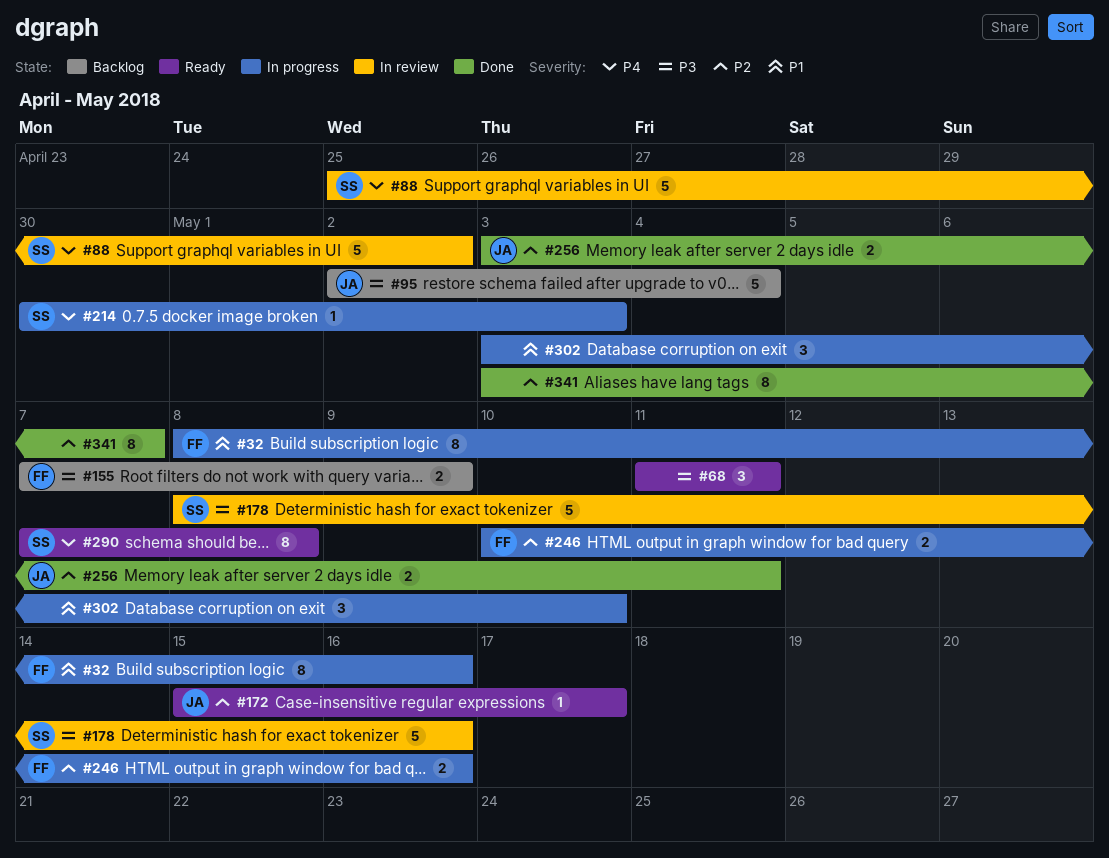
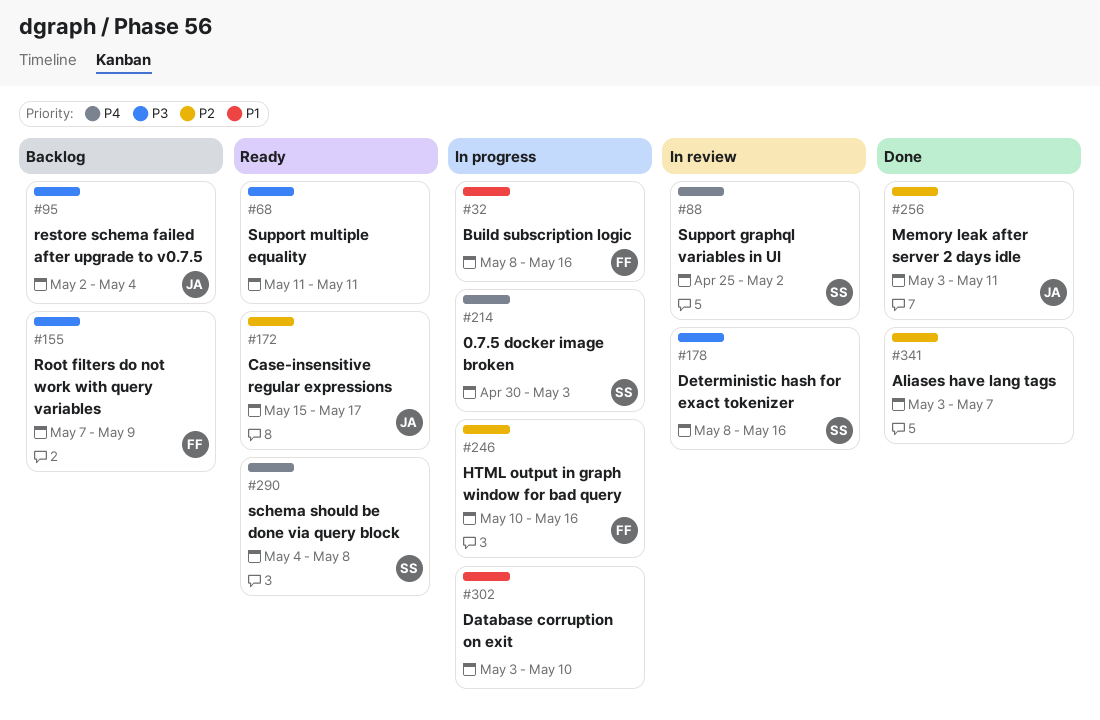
#290, start: May 7 -> May 4

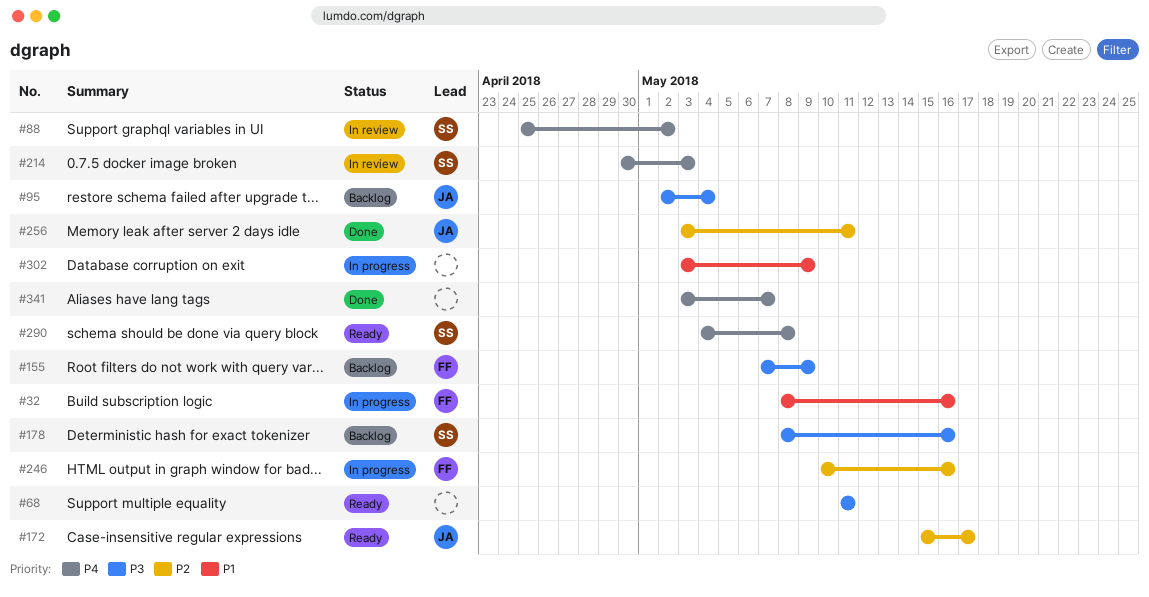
#178, status: In review -> Backlog
#214, status: In progress -> In review
#302, due: May 10 -> May 9
#341, priority: P2 -> P4

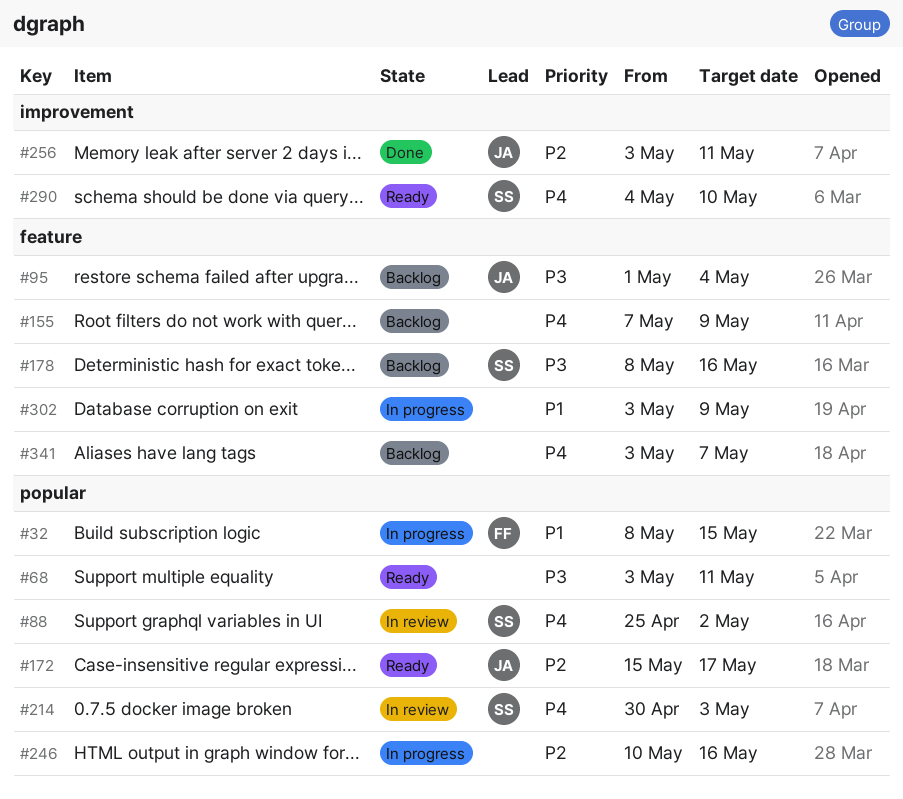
#32, due: May 16 -> May 15
#68, start: May 11 -> May 3
#95, start: May 2 -> May 1
#155, owner: FF -> none
#155, priority: P3 -> P4
#246, owner: FF -> none
#290, due: May 8 -> May 10
#341, status: Done -> Backlog

